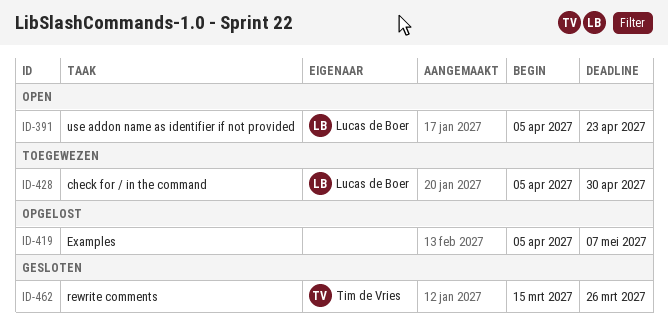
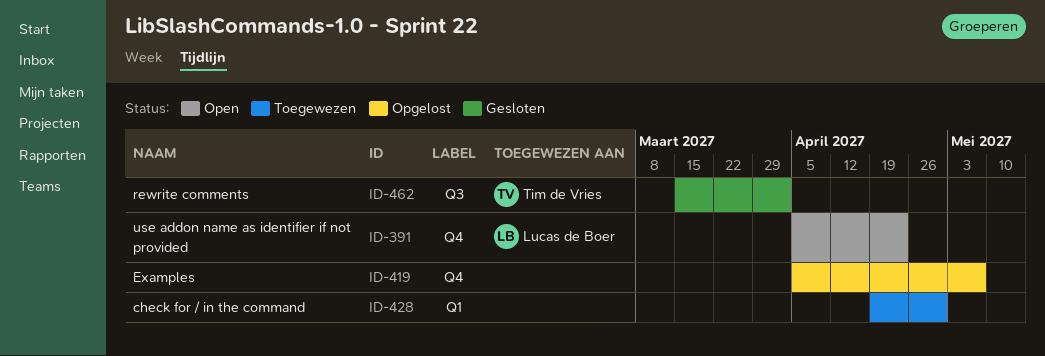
ID-428, owner: Lucas de Boer -> none
ID-428, start: Apr 5 -> Apr 19
ID-462, due: Mar 26 -> Apr 2

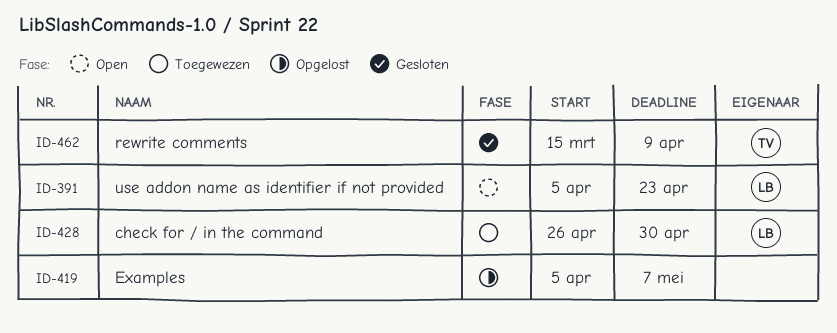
ID-428, owner: none -> Lucas de Boer
ID-428, start: Apr 19 -> Apr 26
ID-462, due: Apr 2 -> Apr 9

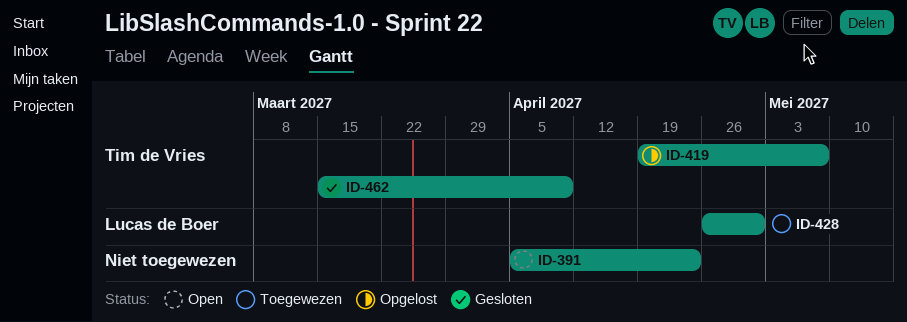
ID-391, owner: Lucas de Boer -> none
ID-419, owner: none -> Tim de Vries
ID-419, start: Apr 5 -> Apr 19

